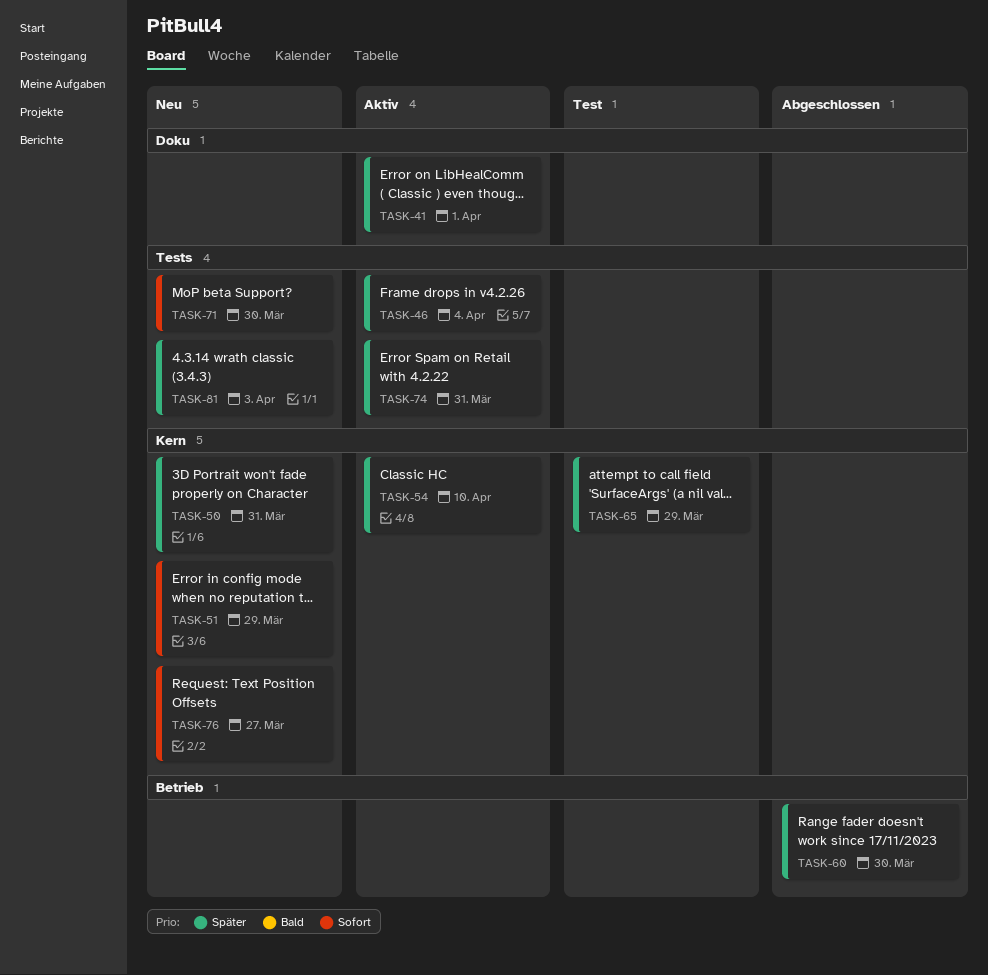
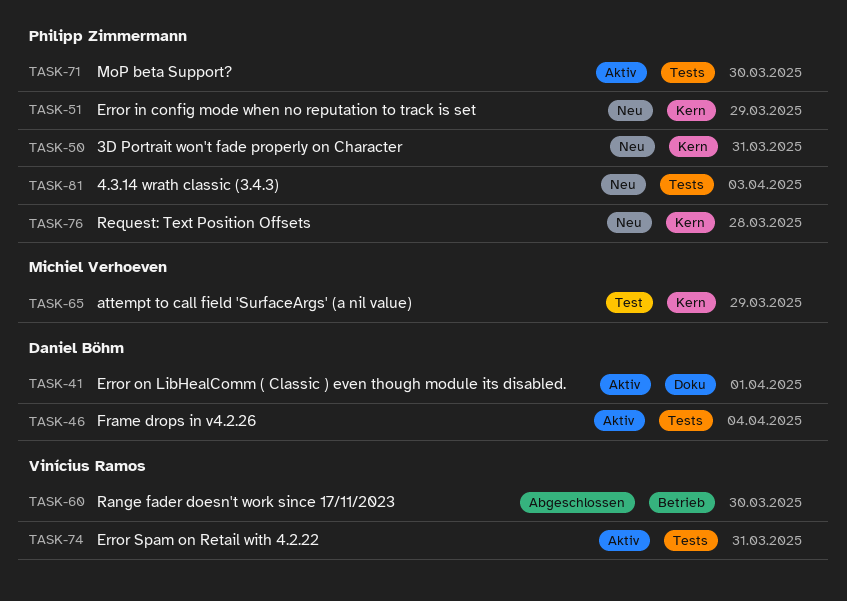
TASK-54: present -> none
TASK-71, status: Neu -> Aktiv
TASK-76, due: Mar 27 -> Mar 28

